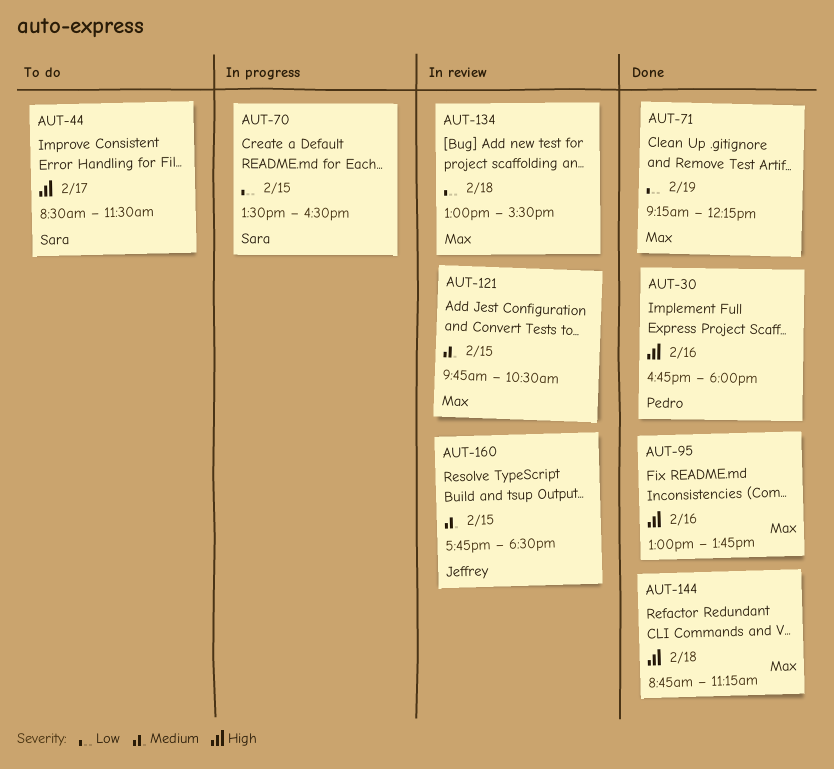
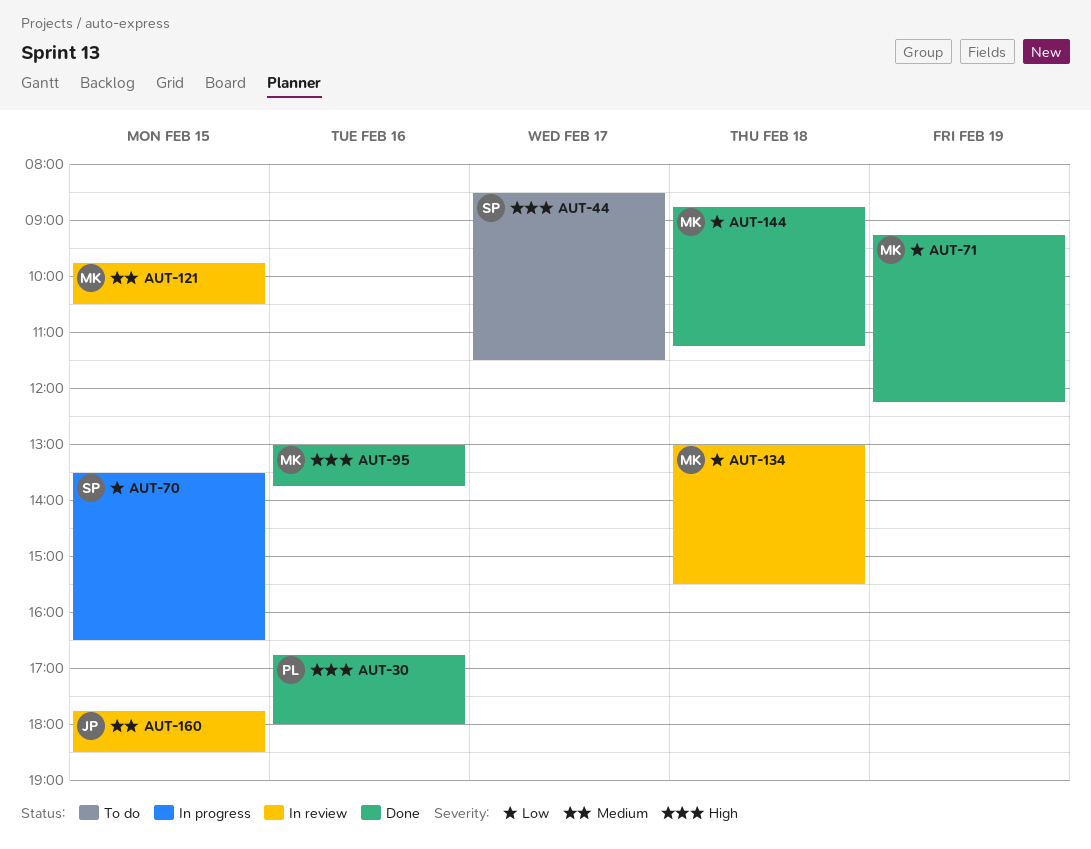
AUT-144, priority: High -> Low

